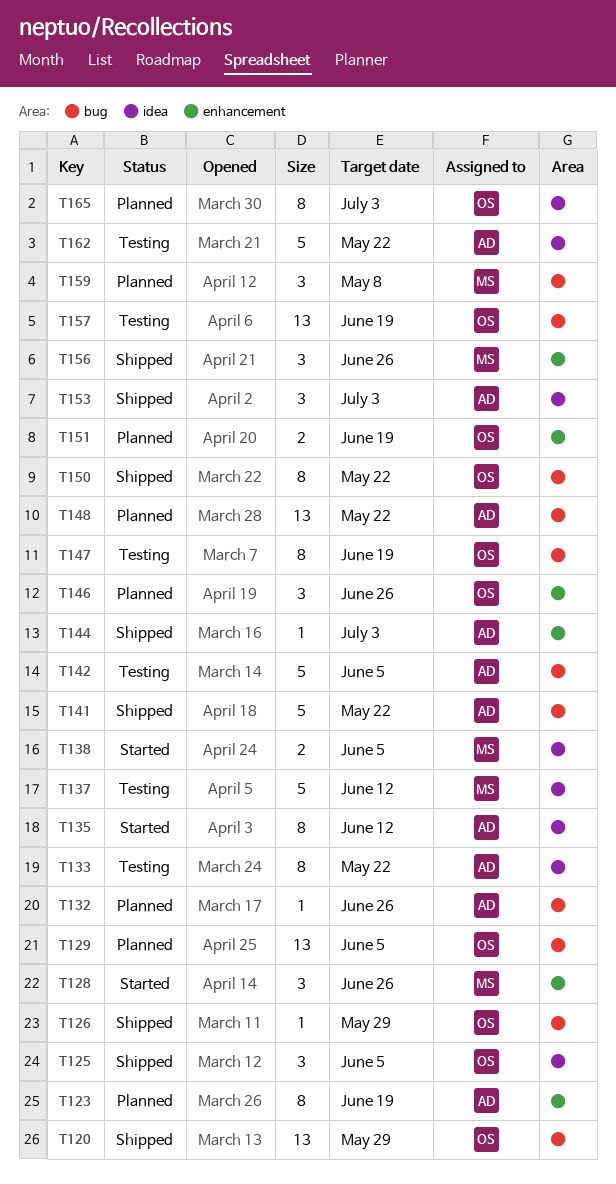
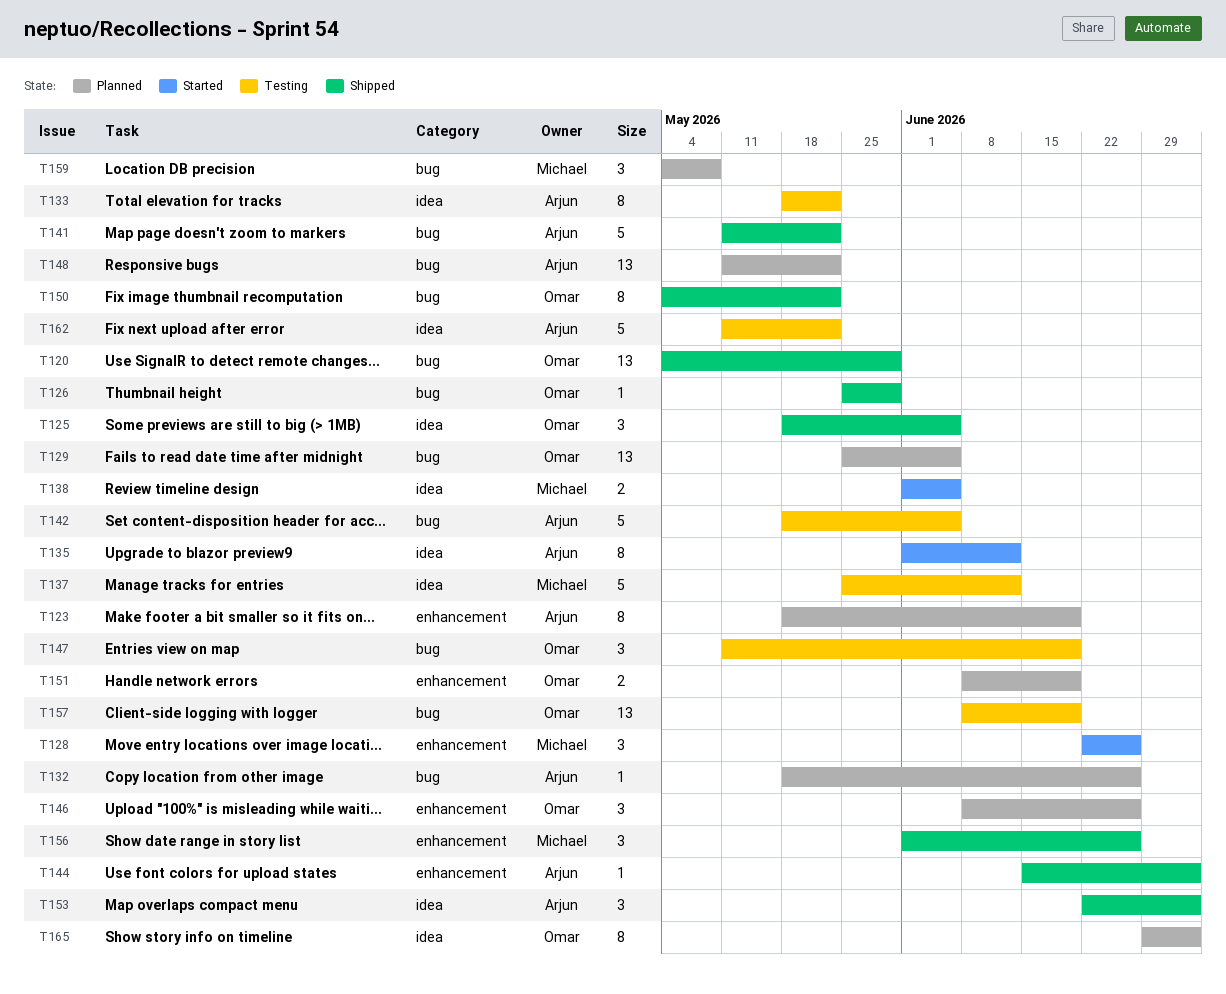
T147, estimate: 8 -> 3

